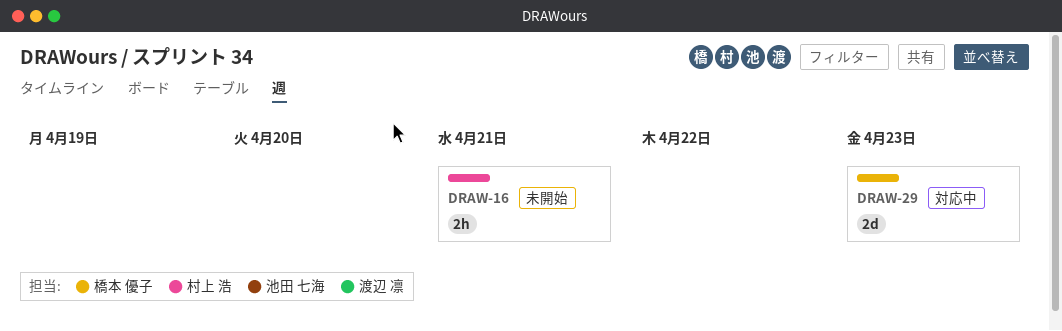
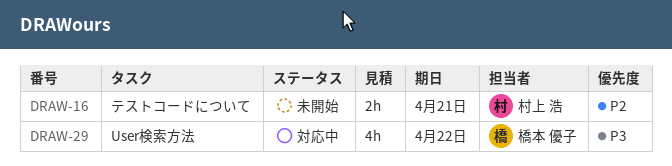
DRAW-29, estimate: 2d -> 4h
DRAW-29, due: Apr 23 -> Apr 22

